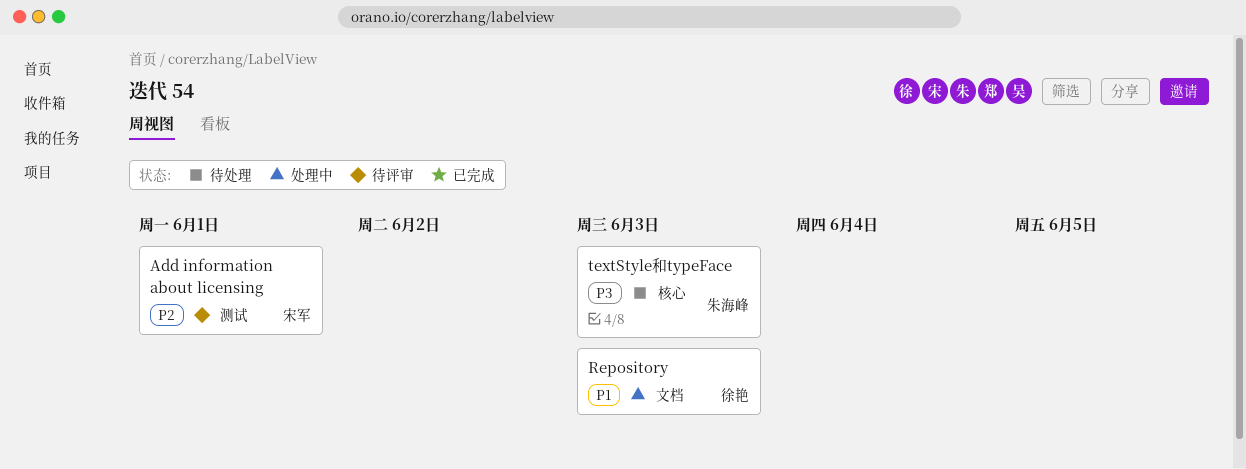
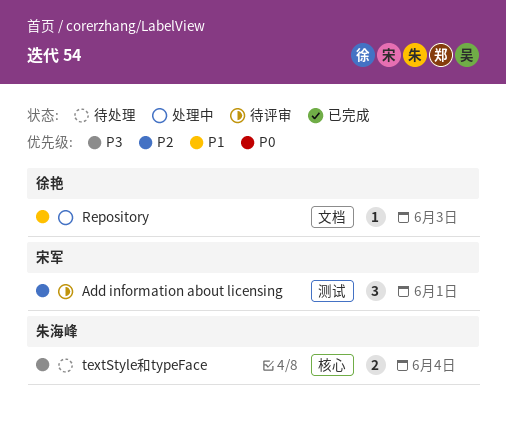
textStyle和typeFace, due: Jun 3 -> Jun 4

